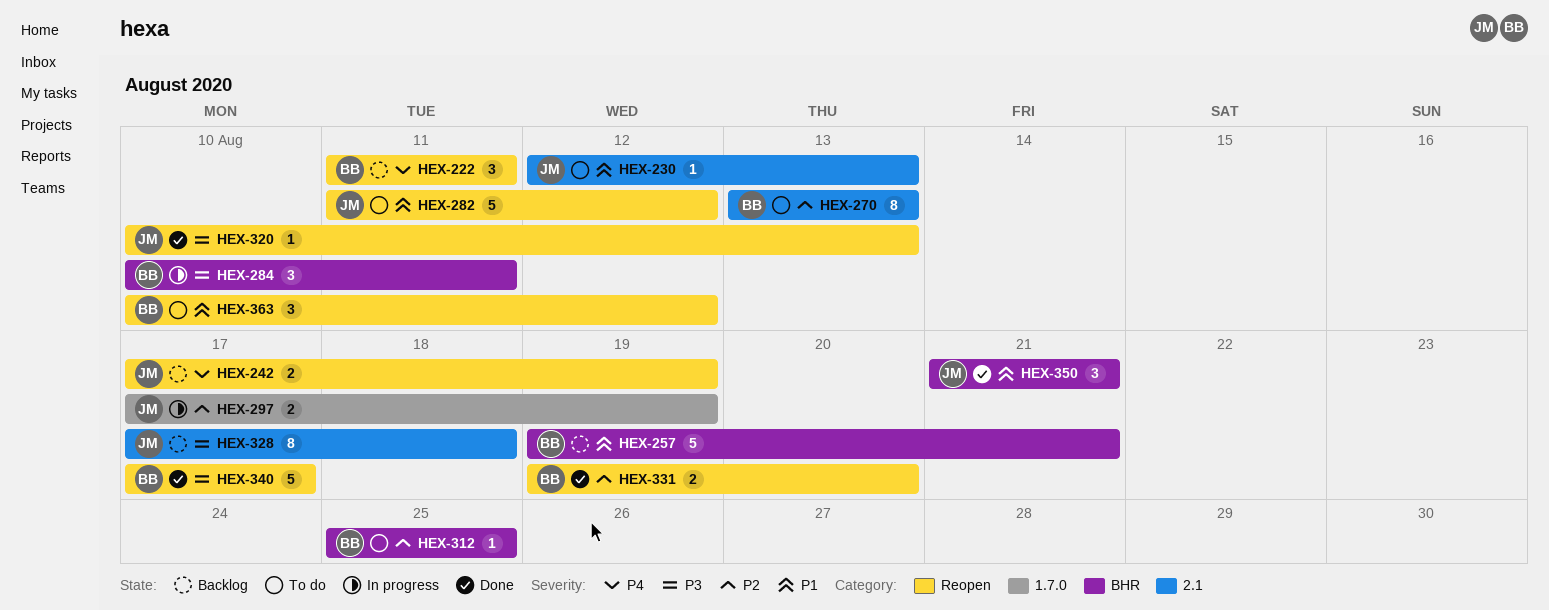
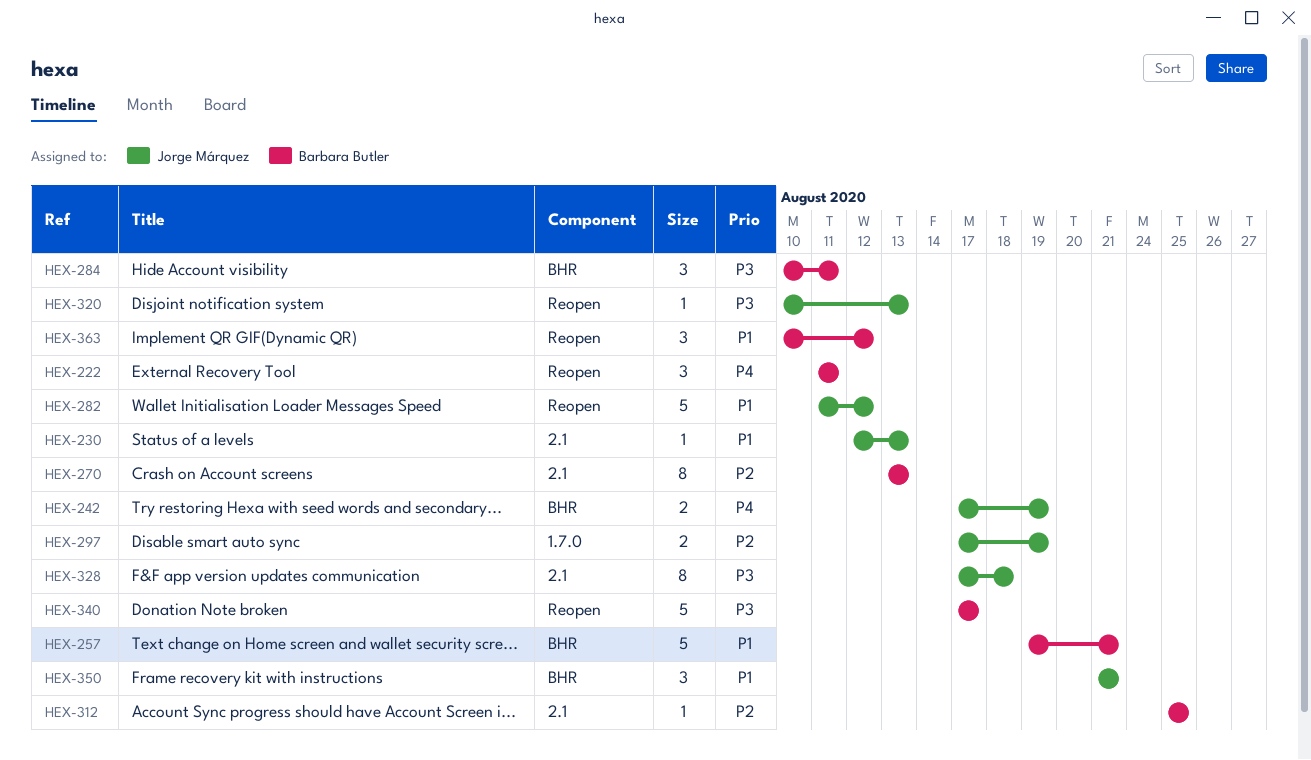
HEX-242, label: Reopen -> BHR
HEX-312, label: BHR -> 2.1
HEX-331: present -> none

